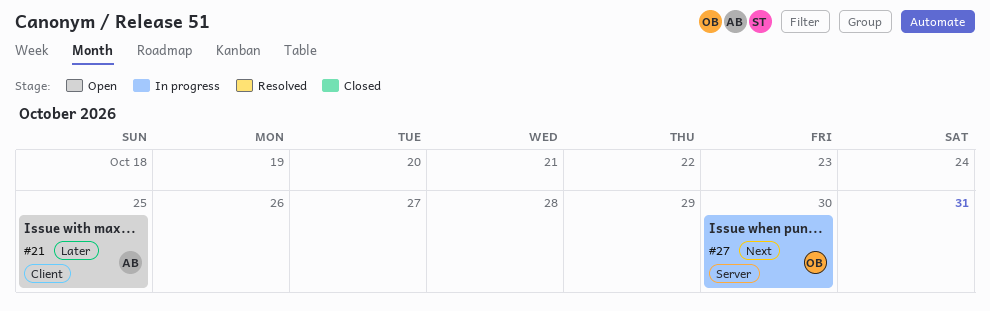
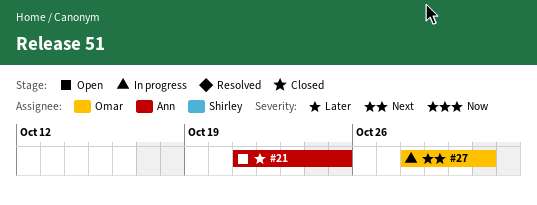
#27, due: Oct 30 -> Oct 31

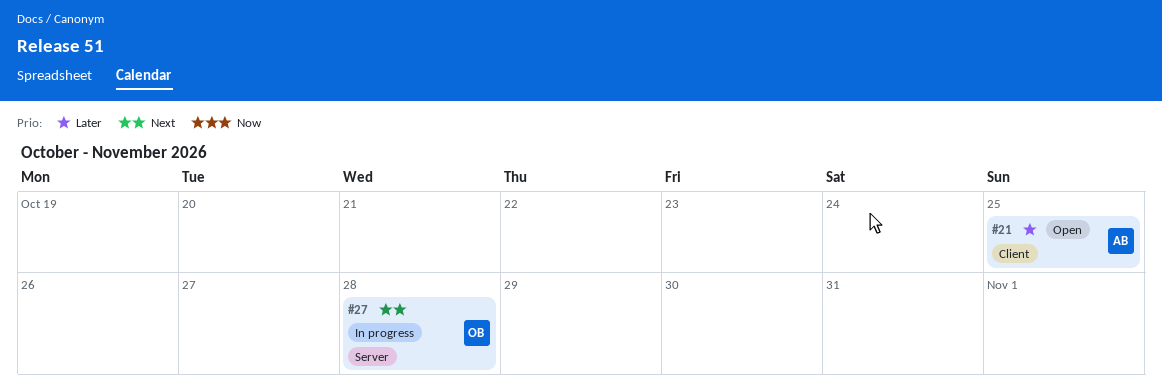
#27, due: Oct 31 -> Oct 28

